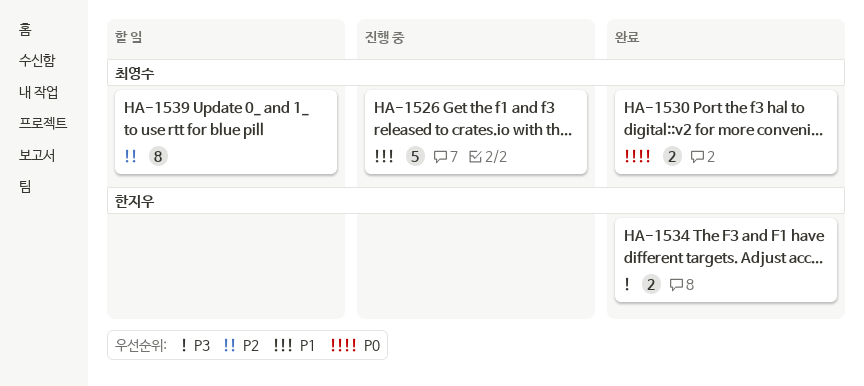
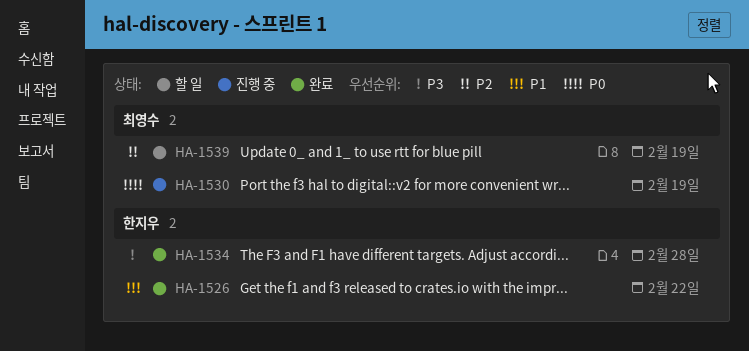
HA-1526, status: 진행 중 -> 완료
HA-1526, owner: 최영수 -> 한지우
HA-1530, status: 완료 -> 진행 중

